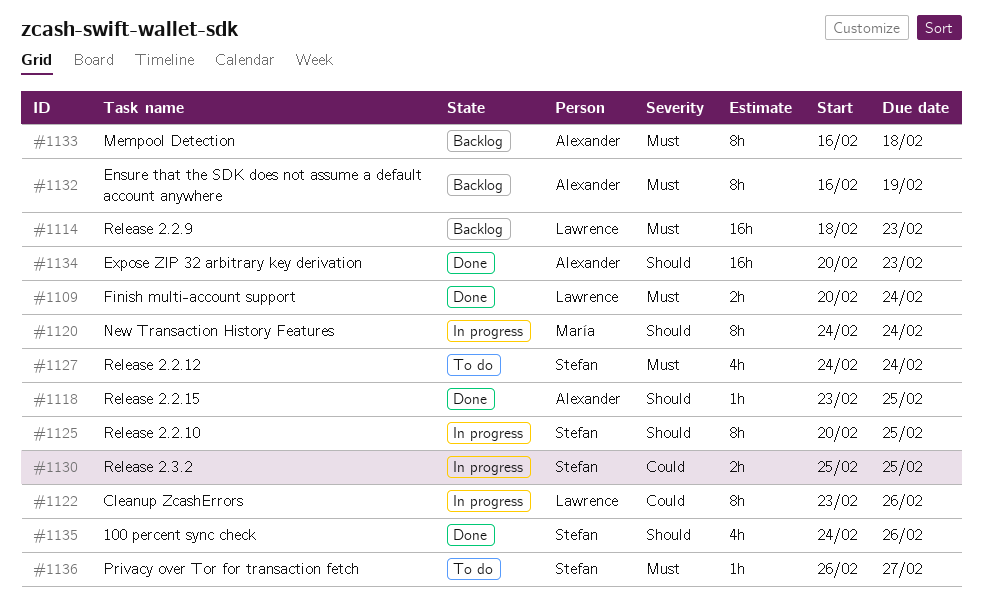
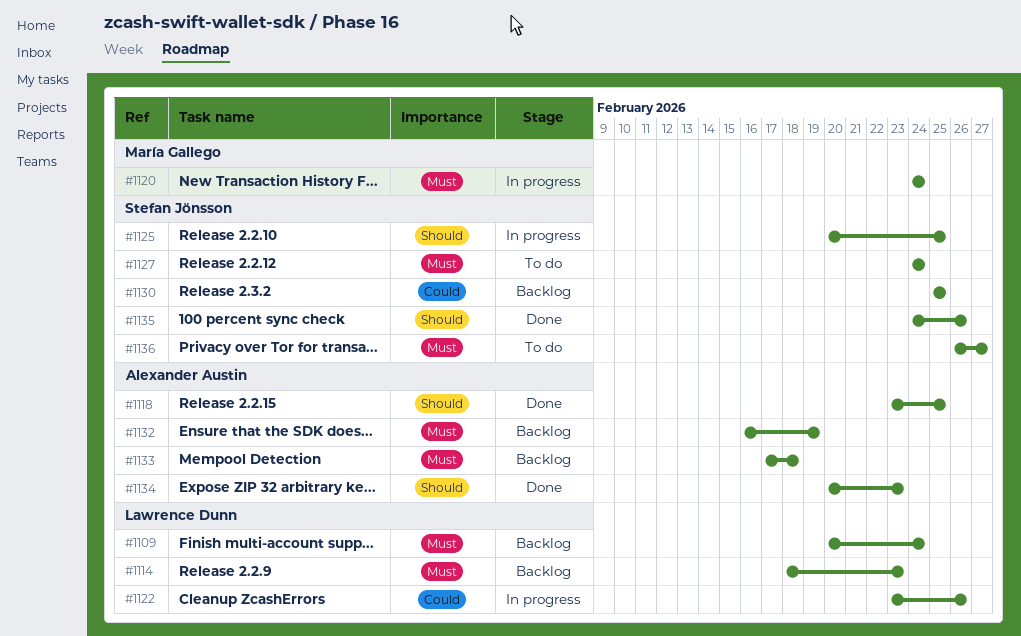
#1109, status: Done -> Backlog
#1120, priority: Should -> Must
#1130, status: In progress -> Backlog
#1133, start: Feb 16 -> Feb 17

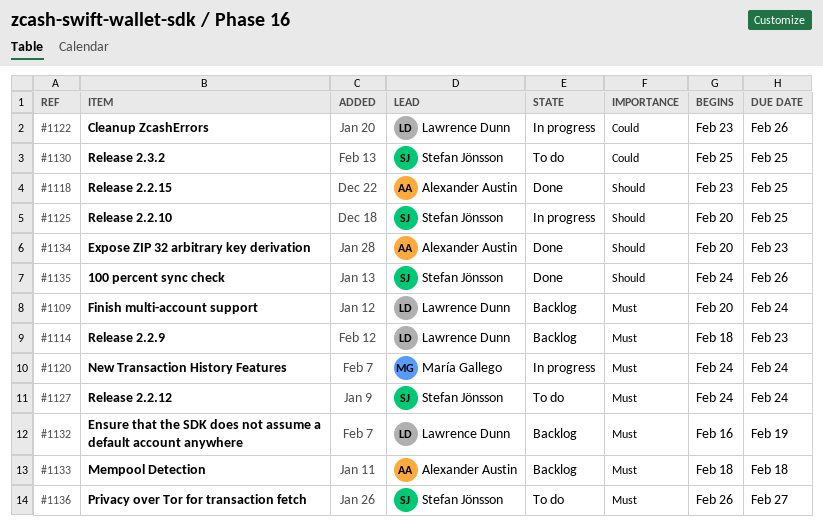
#1130, status: Backlog -> To do
#1132, owner: Alexander Austin -> Lawrence Dunn
#1133, start: Feb 17 -> Feb 18

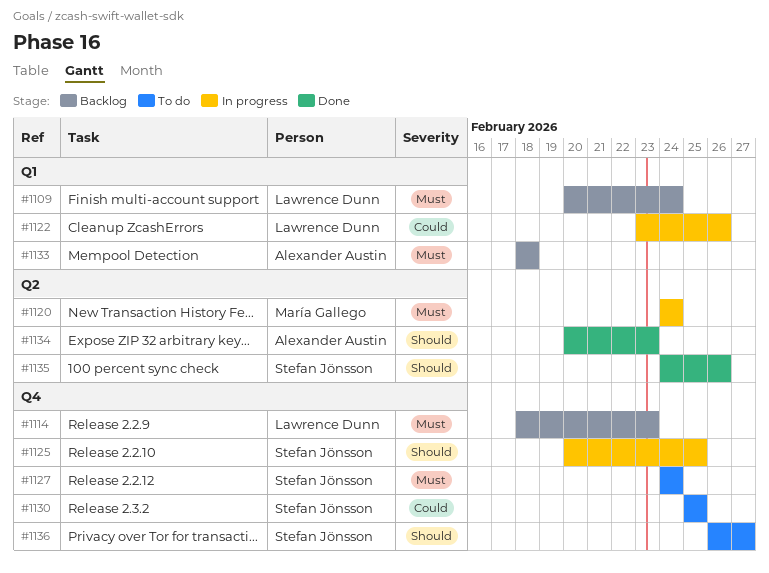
#1118: present -> none
#1132: present -> none
#1136, priority: Must -> Should

